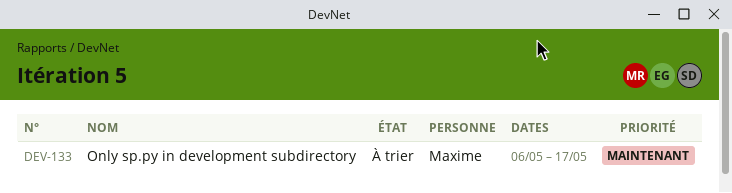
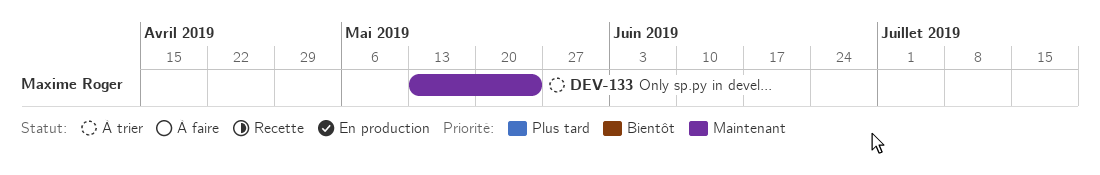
DEV-133, start: May 6 -> May 13
DEV-133, due: May 17 -> May 24

